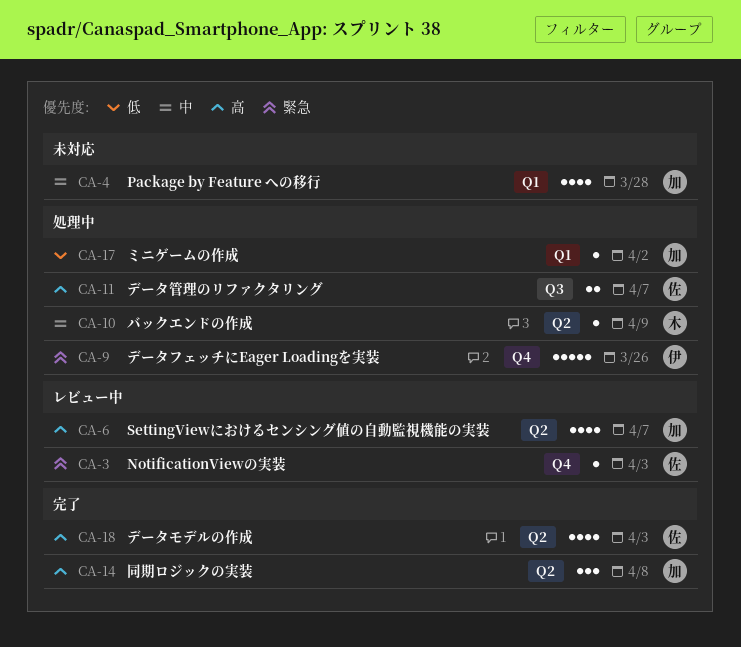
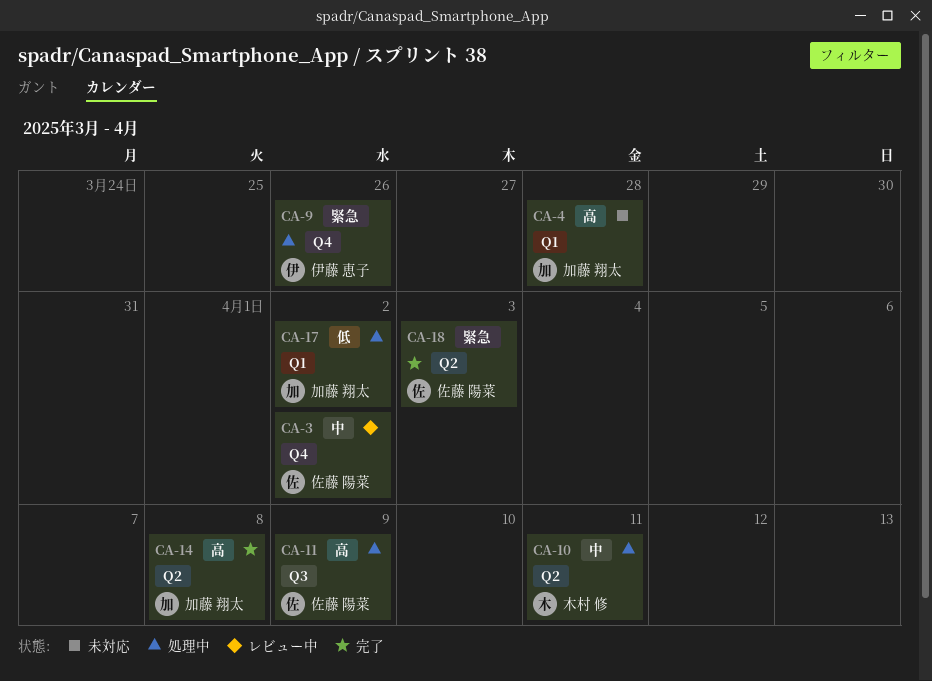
CA-3, priority: 緊急 -> 中
CA-3, due: Apr 3 -> Apr 2
CA-4, priority: 中 -> 高
CA-6: present -> none
CA-10, due: Apr 9 -> Apr 11
CA-11, due: Apr 7 -> Apr 9
CA-18, priority: 高 -> 緊急

